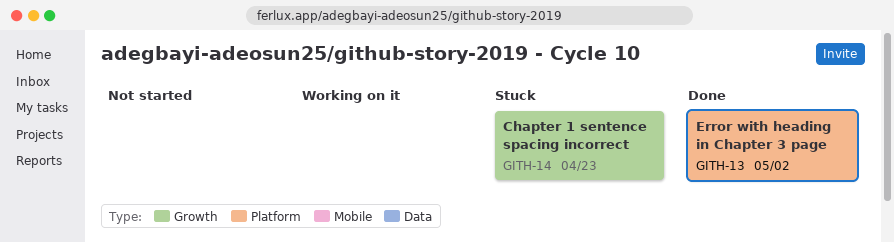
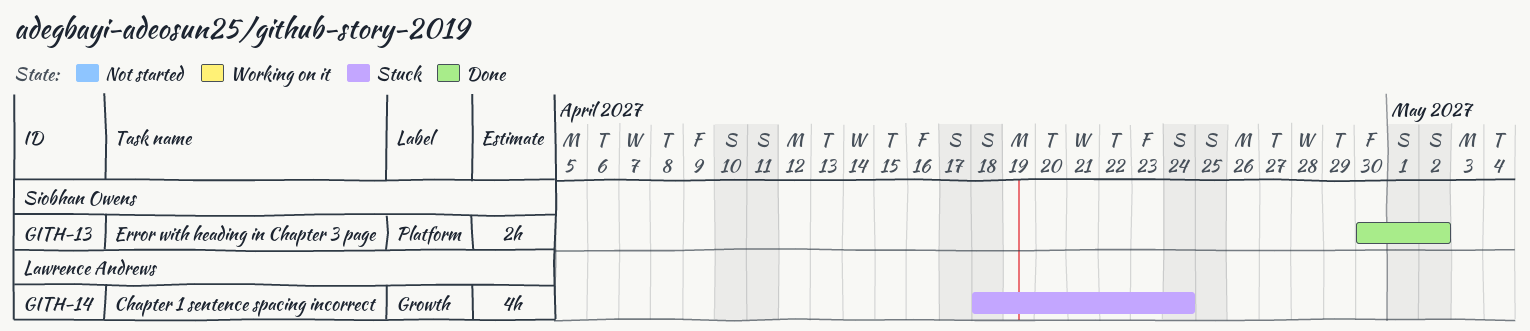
GITH-14, due: Apr 23 -> Apr 24

